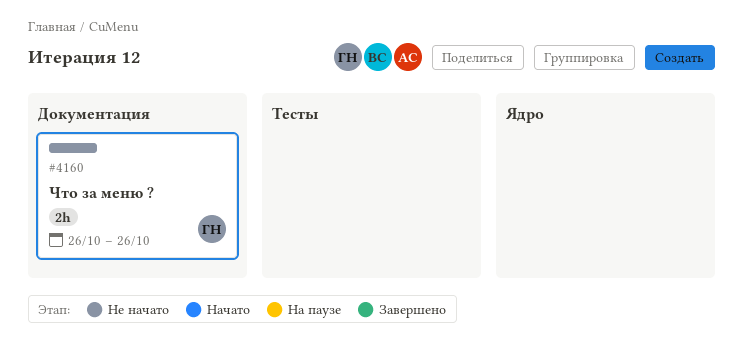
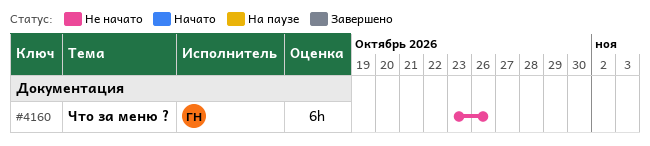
#4160, estimate: 2h -> 6h
#4160, start: Oct 26 -> Oct 23

